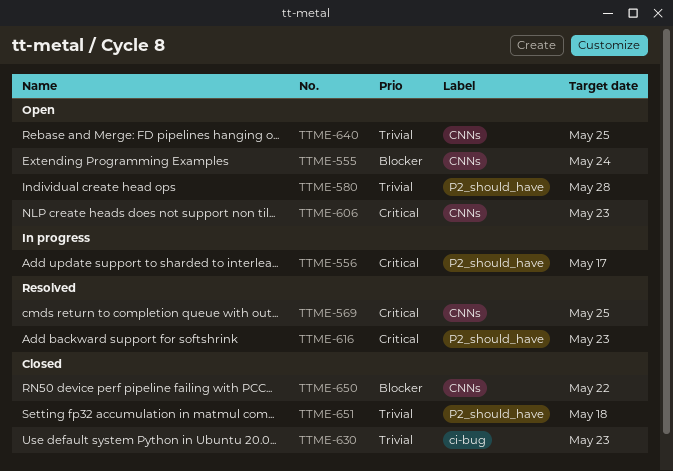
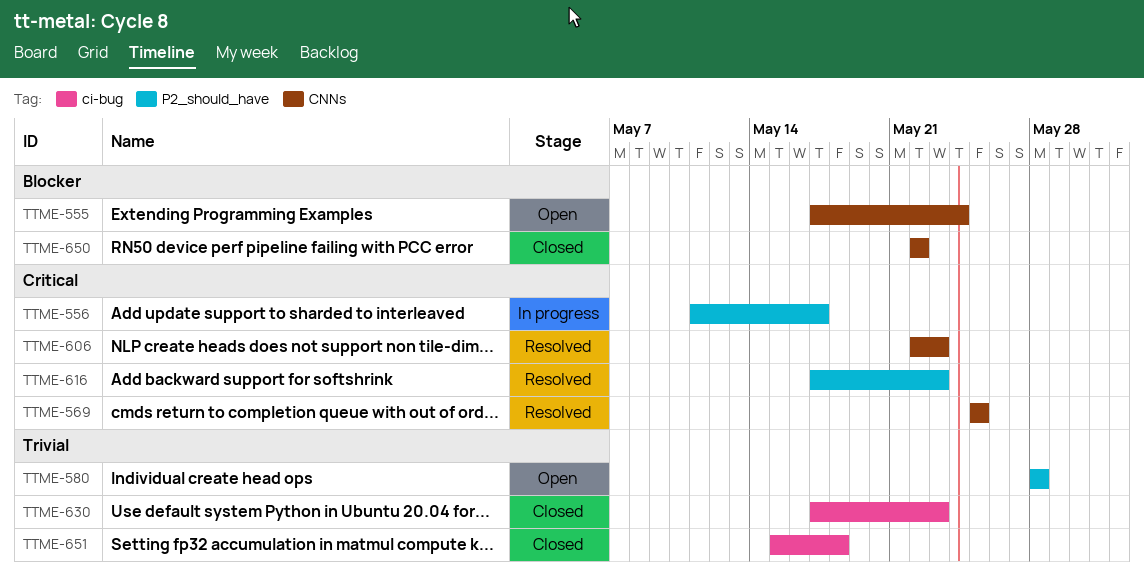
TTME-606, status: Open -> Resolved
TTME-640: present -> none
TTME-651, label: P2_should_have -> ci-bug

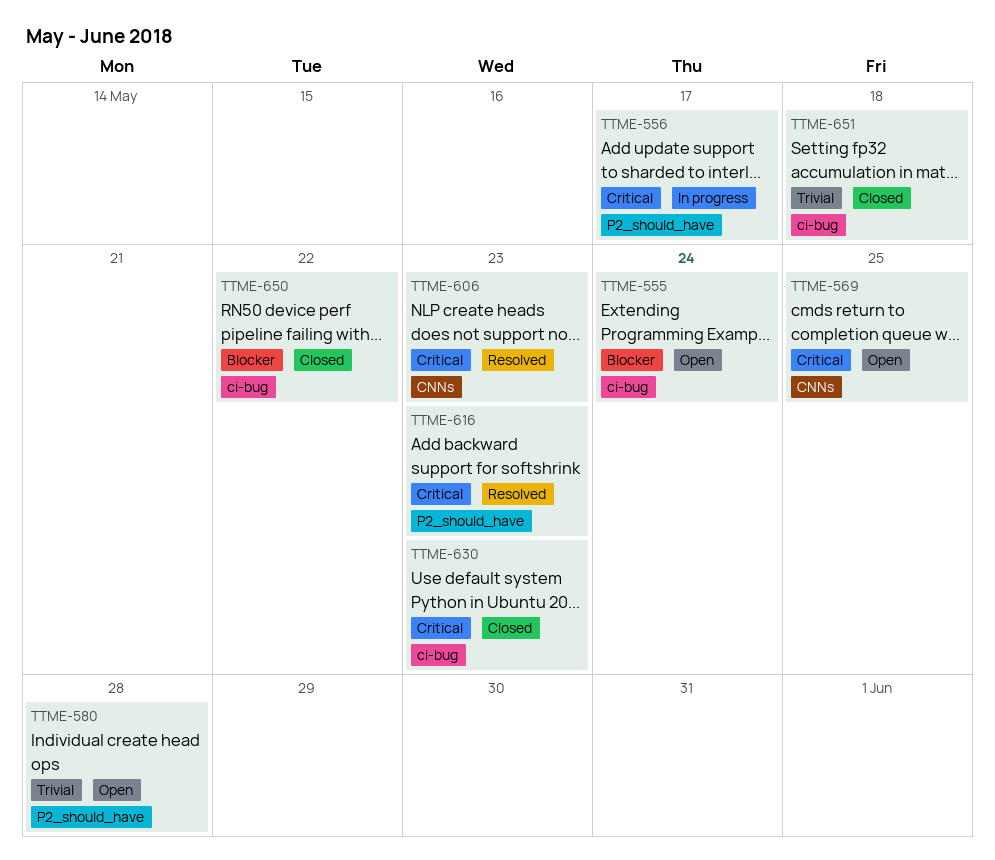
TTME-555, label: CNNs -> ci-bug
TTME-569, status: Resolved -> Open
TTME-630, priority: Trivial -> Critical
TTME-650, label: CNNs -> ci-bug

